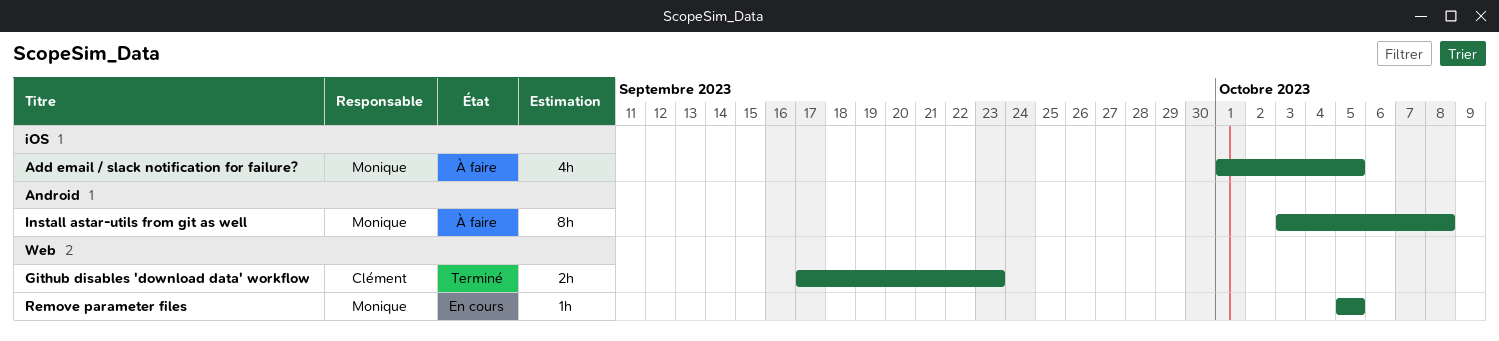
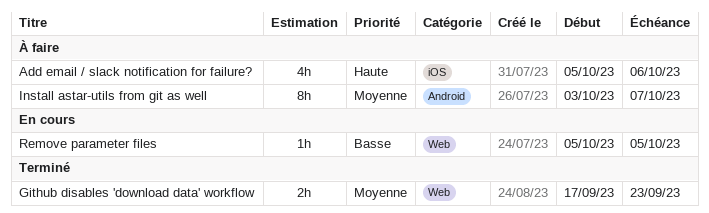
Add email / slack notification for failure?, start: Oct 1 -> Oct 5
Add email / slack notification for failure?, due: Oct 5 -> Oct 6
Install astar-utils from git as well, due: Oct 8 -> Oct 7

